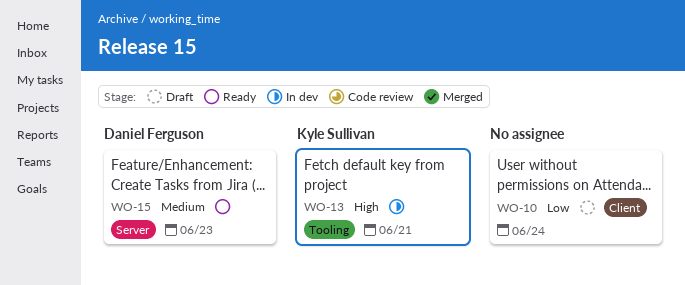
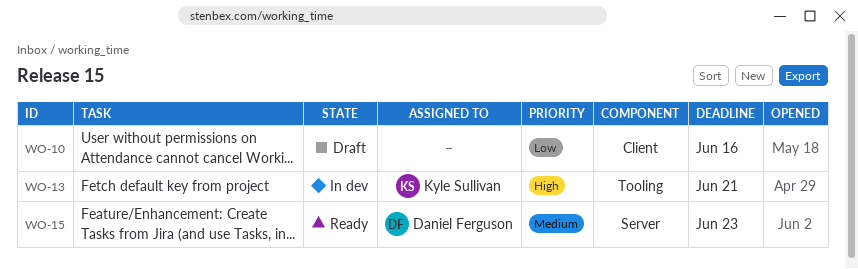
WO-10, due: Jun 24 -> Jun 16

